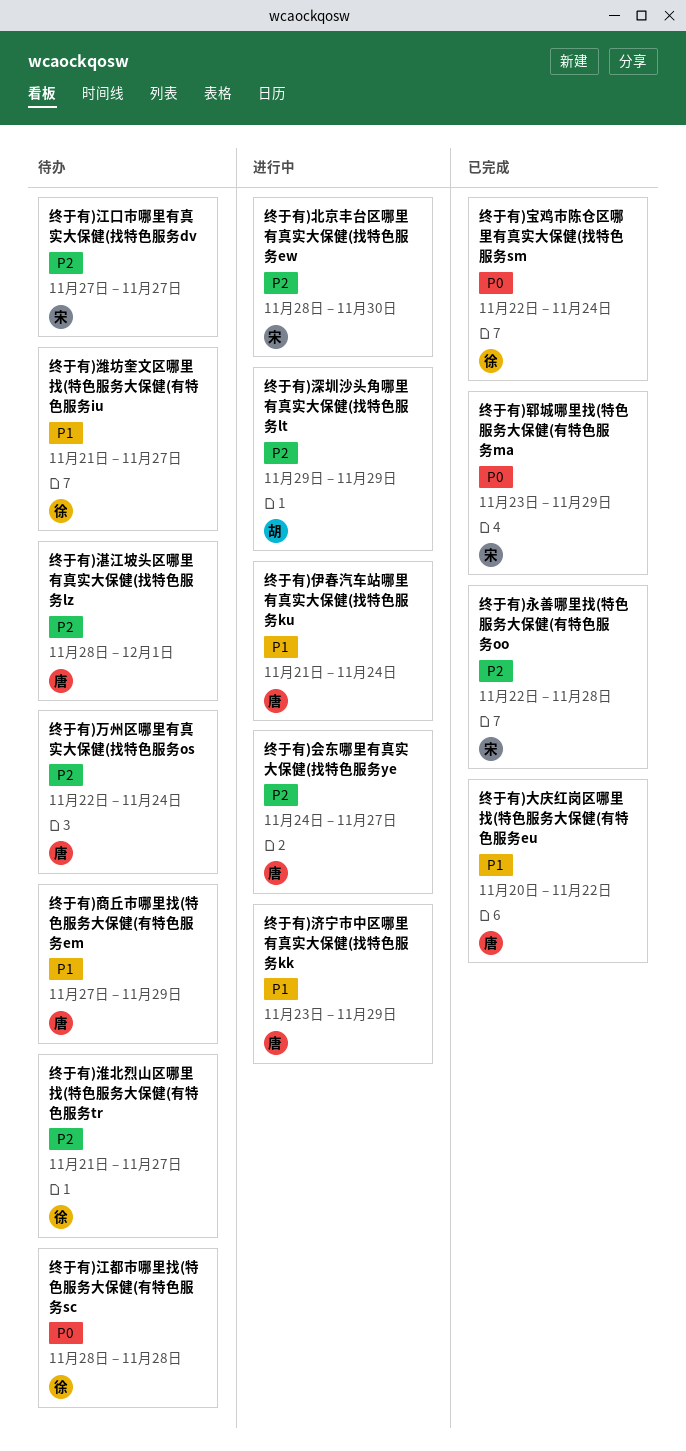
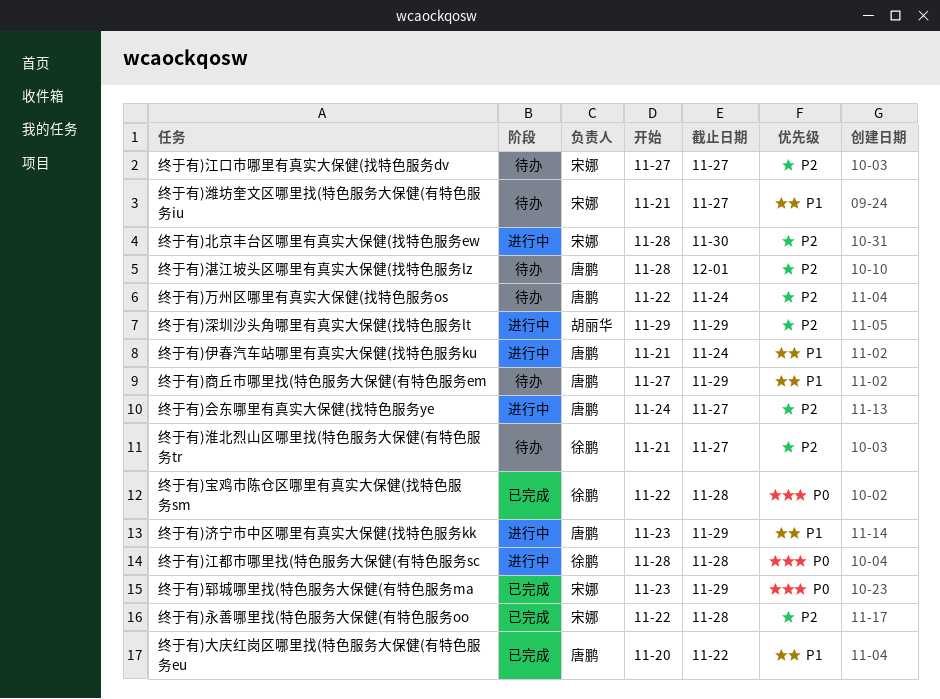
终于有)宝鸡市陈仓区哪里有真实大保健(找特色服务sm, due: Nov 24 -> Nov 28
终于有)江都市哪里找(特色服务大保健(有特色服务sc, status: 待办 -> 进行中
终于有)潍坊奎文区哪里找(特色服务大保健(有特色服务iu, owner: 徐鹏 -> 宋娜

